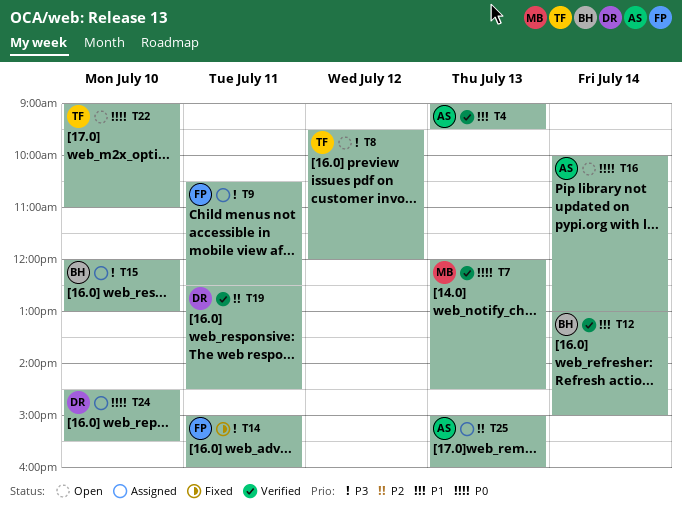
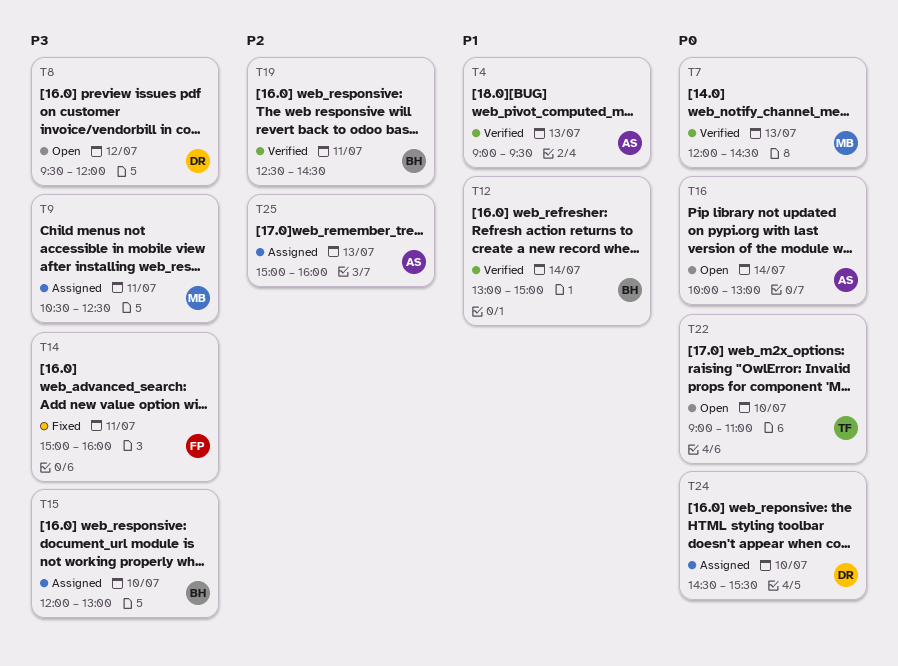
T8, owner: TF -> DR
T9, owner: FP -> MB
T19, owner: DR -> BH

